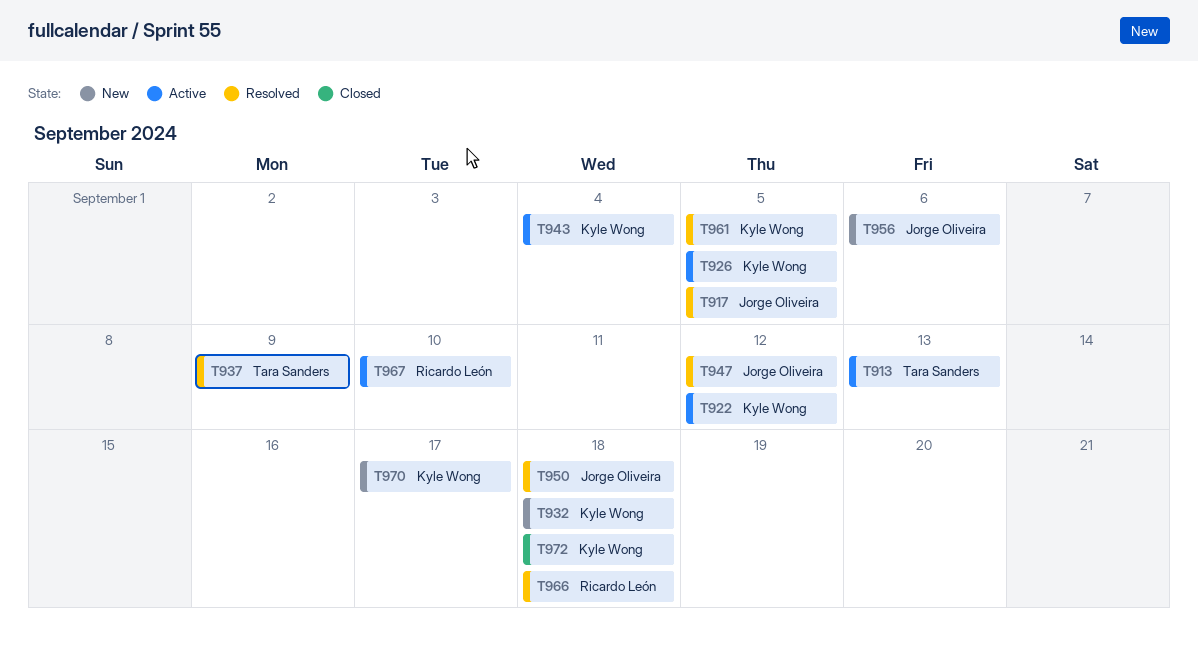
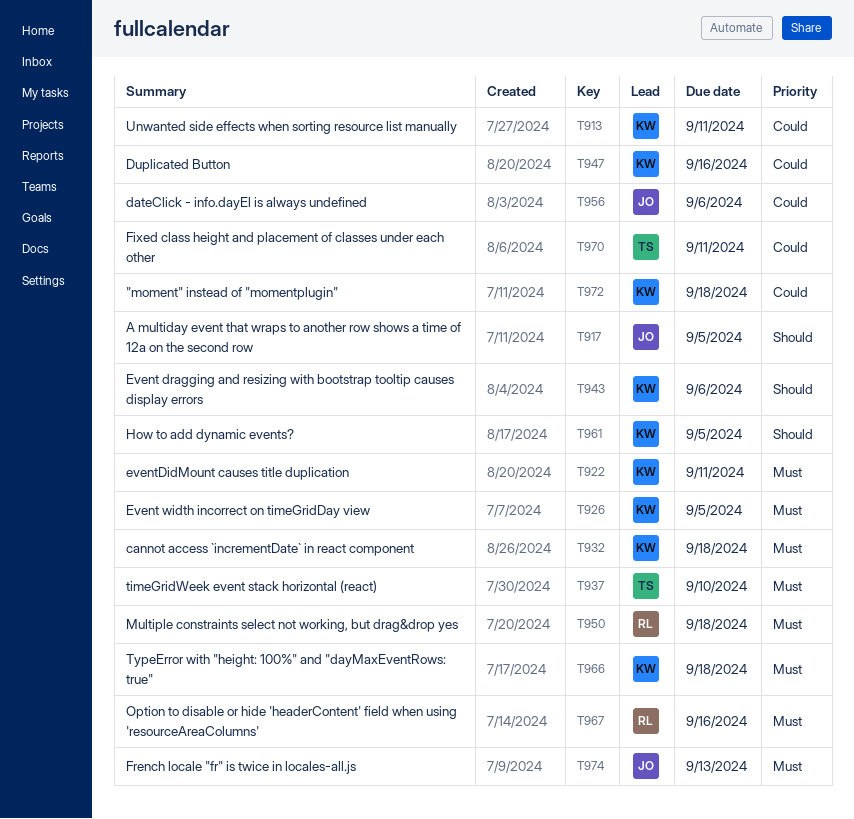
T913, owner: Tara Sanders -> Kyle Wong
T913, due: Sep 13 -> Sep 11
T922, due: Sep 12 -> Sep 11
T937, due: Sep 9 -> Sep 10
T943, due: Sep 4 -> Sep 6
T947, owner: Jorge Oliveira -> Kyle Wong
T947, due: Sep 12 -> Sep 16
T950, owner: Jorge Oliveira -> Ricardo León
T966, owner: Ricardo León -> Kyle Wong
T967, due: Sep 10 -> Sep 16
T970, owner: Kyle Wong -> Tara Sanders
T970, due: Sep 17 -> Sep 11
T974: none -> present

